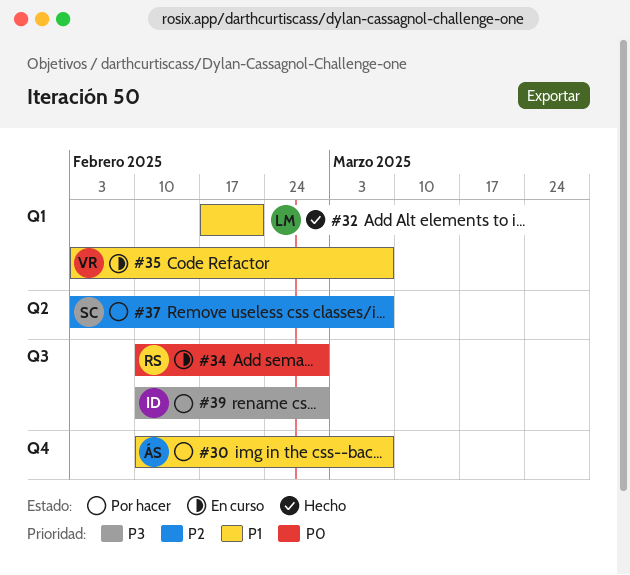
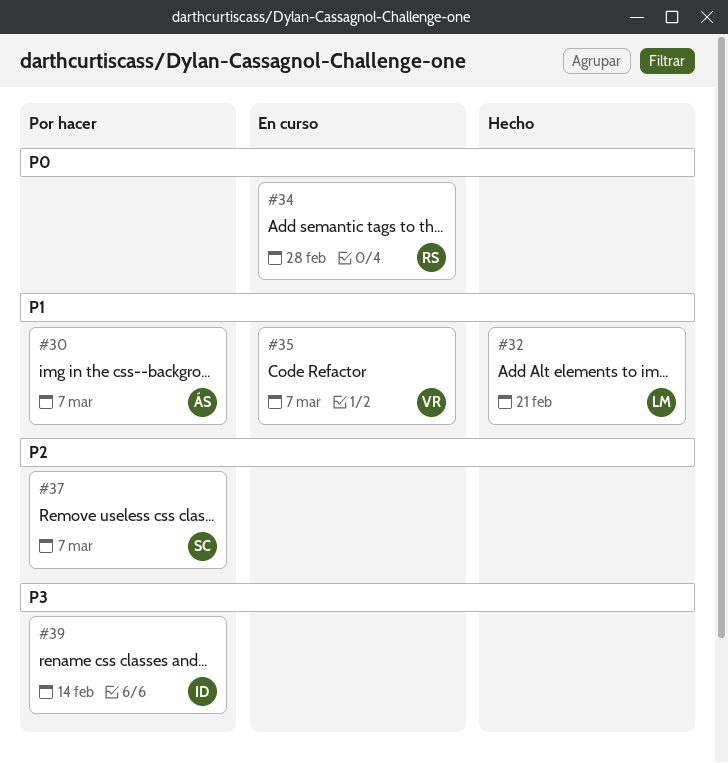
#39, due: Feb 28 -> Feb 14

